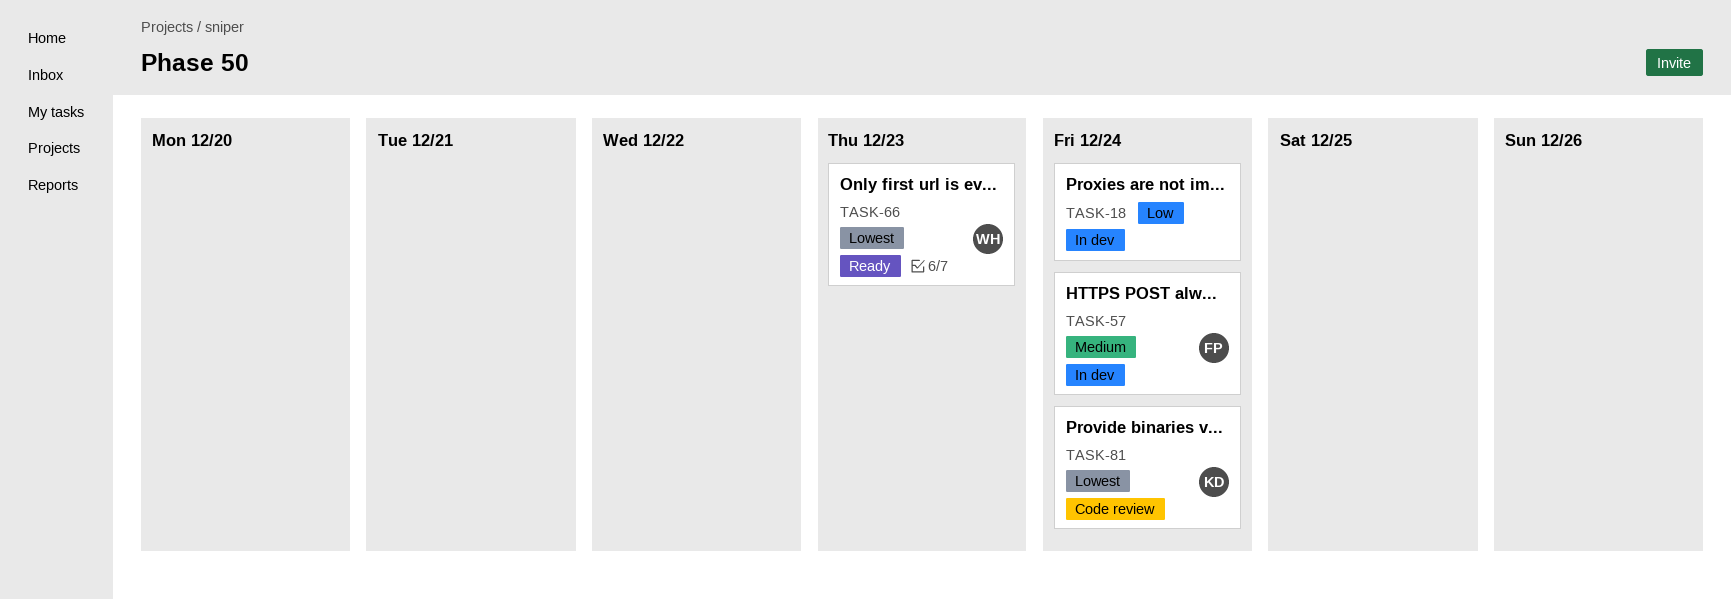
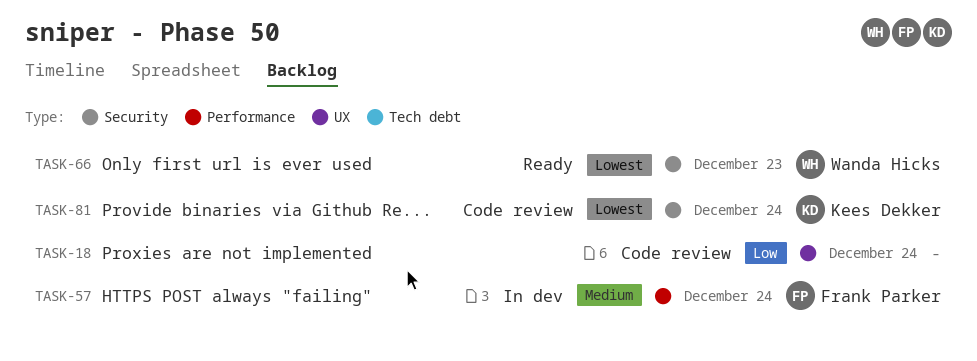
TASK-18, status: In dev -> Code review

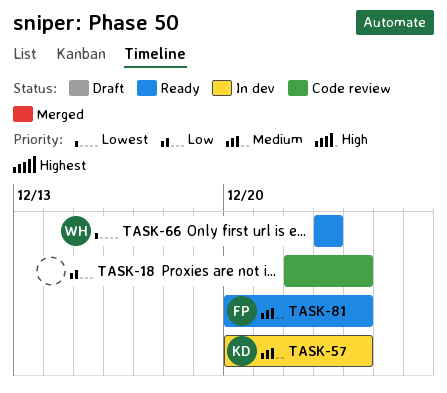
TASK-57, owner: Frank Parker -> Kees Dekker
TASK-81, status: Code review -> Ready
TASK-81, owner: Kees Dekker -> Frank Parker
TASK-81, priority: Lowest -> Medium

